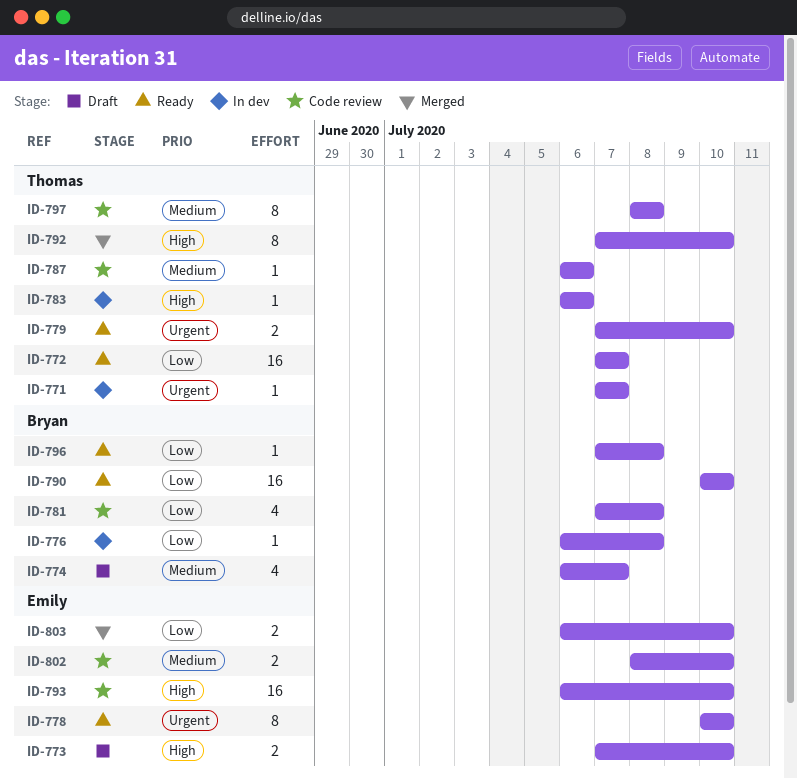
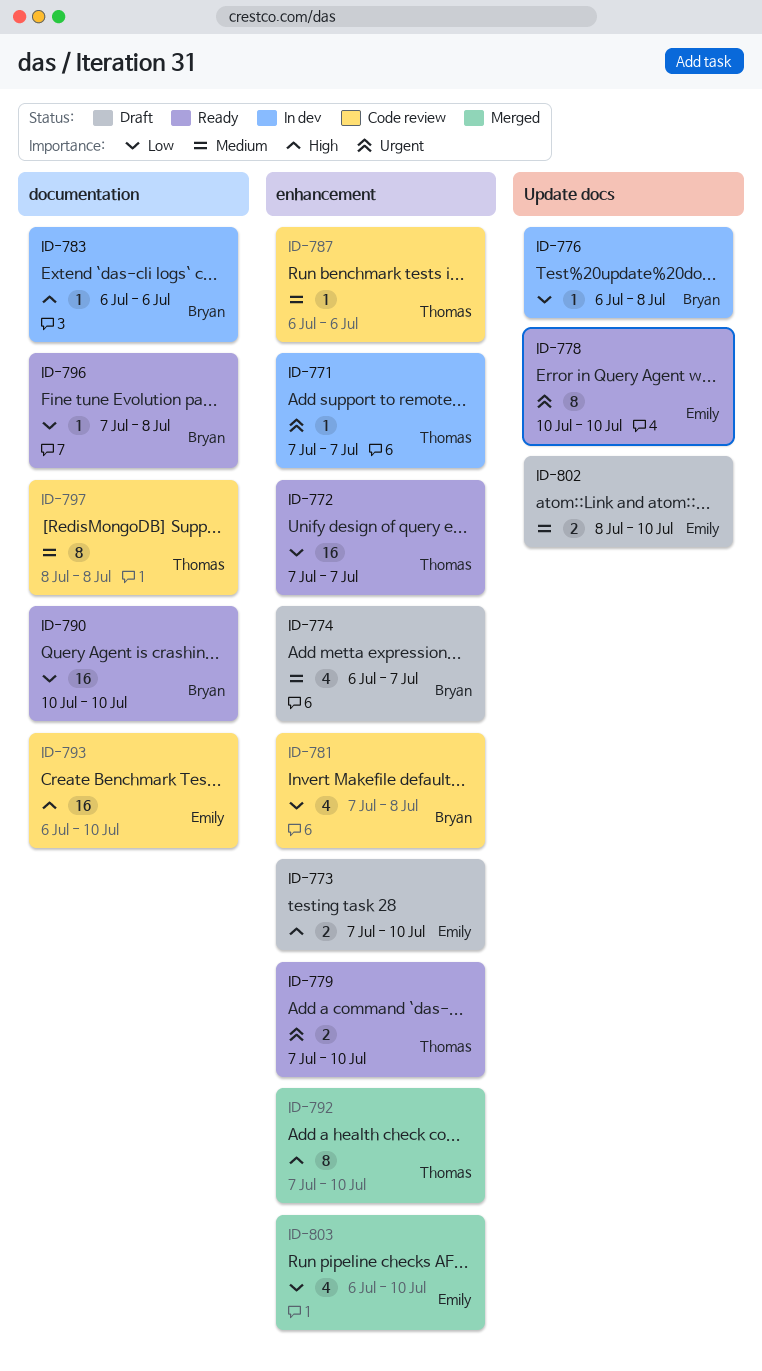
ID-783, owner: Thomas -> Bryan
ID-802, status: Code review -> Draft
ID-803, estimate: 2 -> 4

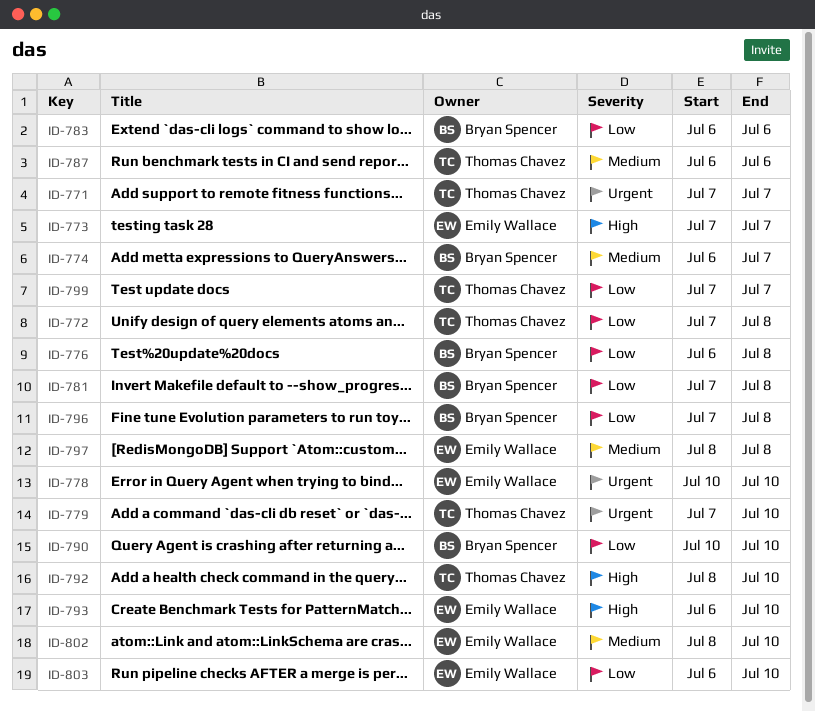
ID-772, due: Jul 7 -> Jul 8
ID-773, due: Jul 10 -> Jul 7
ID-783, priority: High -> Low
ID-792, start: Jul 7 -> Jul 8
ID-797, owner: Thomas Chavez -> Emily Wallace
ID-799: none -> present

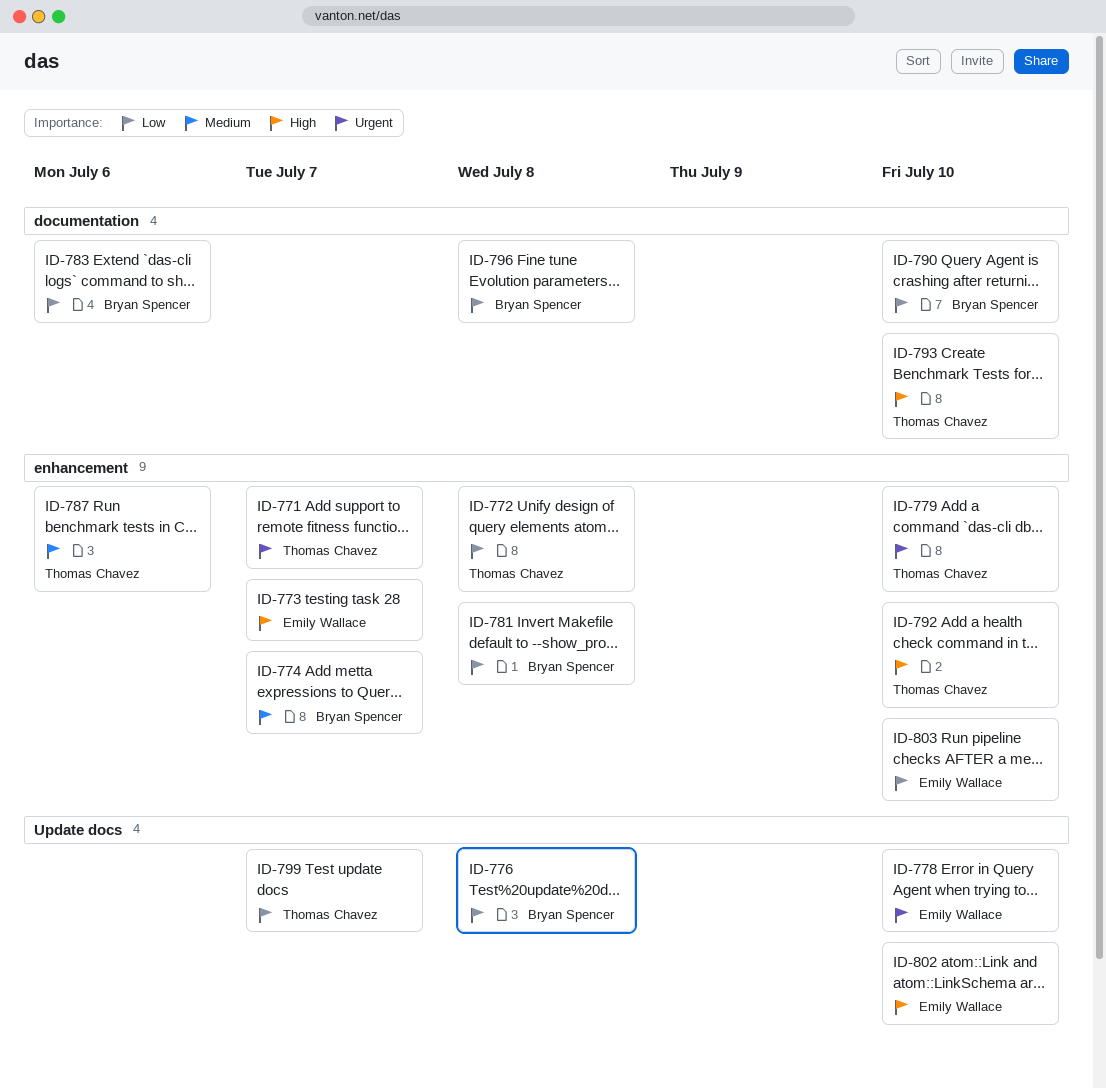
ID-793, owner: Emily Wallace -> Thomas Chavez
ID-797: present -> none
ID-802, priority: Medium -> High

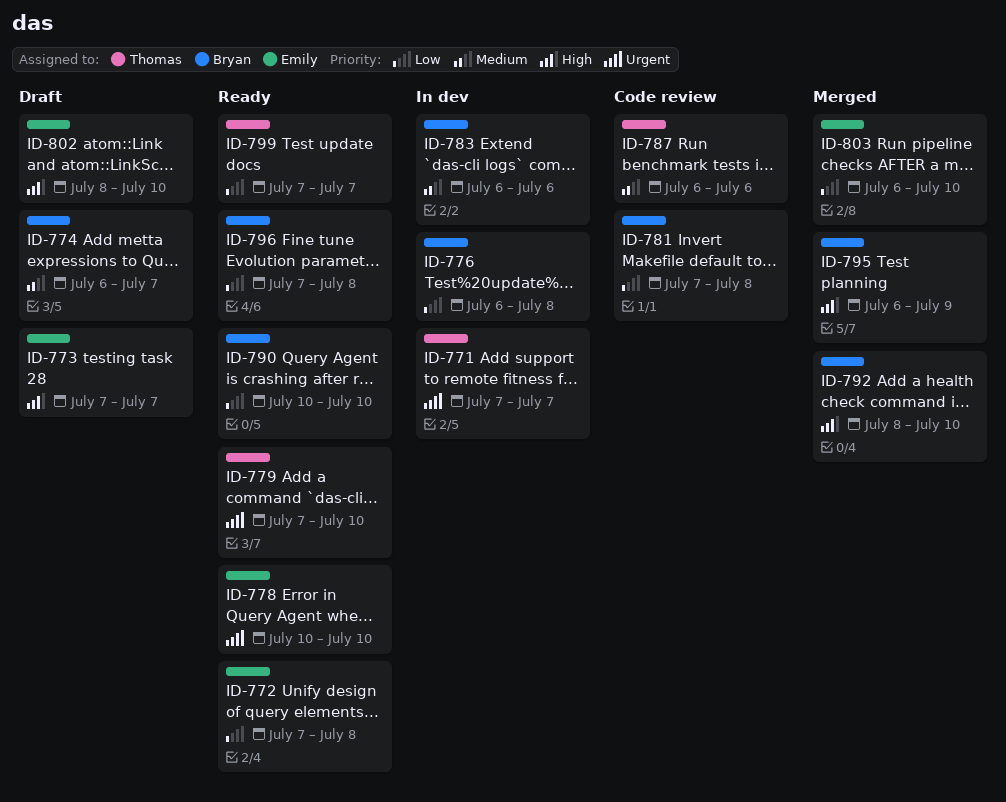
ID-772, owner: Thomas Chavez -> Emily Wallace
ID-783, priority: Low -> Medium
ID-792, owner: Thomas Chavez -> Bryan Spencer
ID-793: present -> none
ID-795: none -> present

